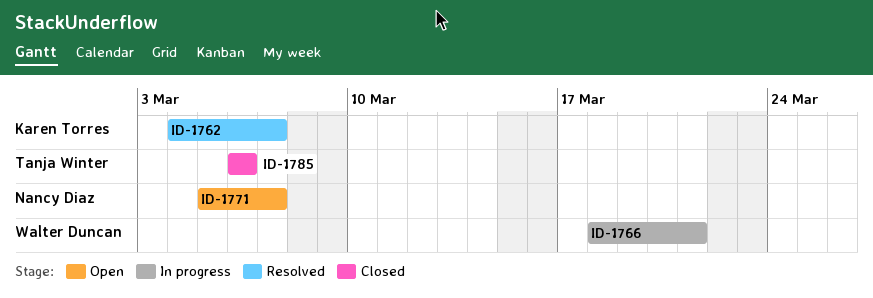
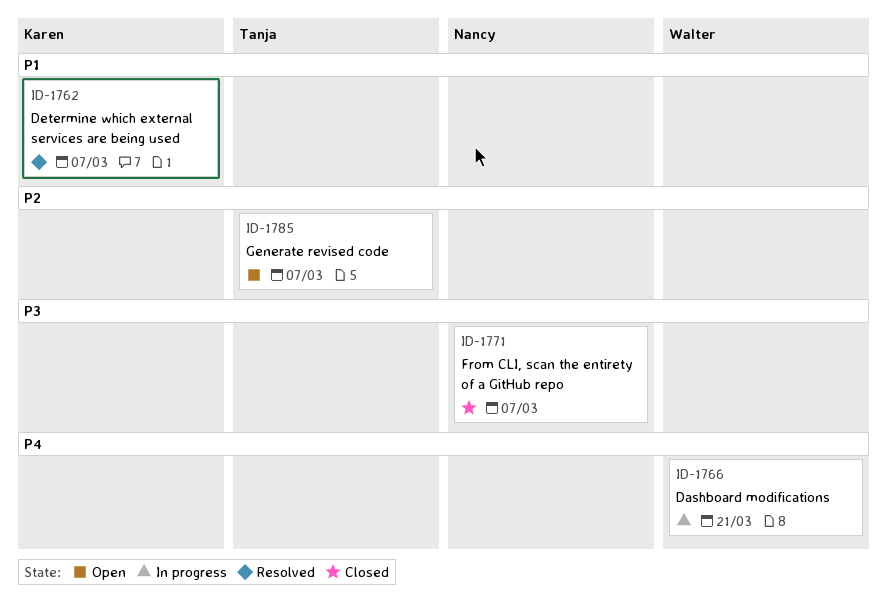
ID-1771, status: Open -> Closed
ID-1785, status: Closed -> Open
ID-1785, due: Mar 6 -> Mar 7

